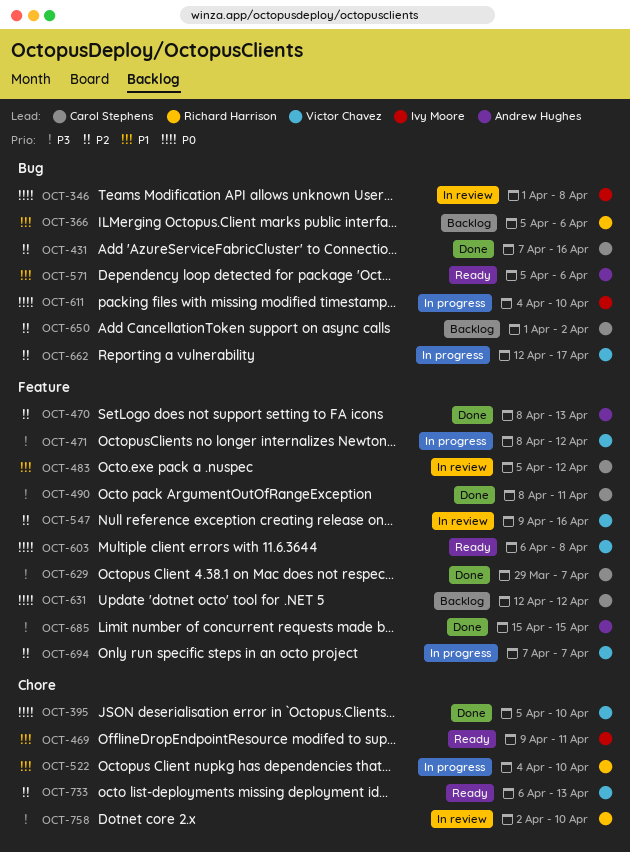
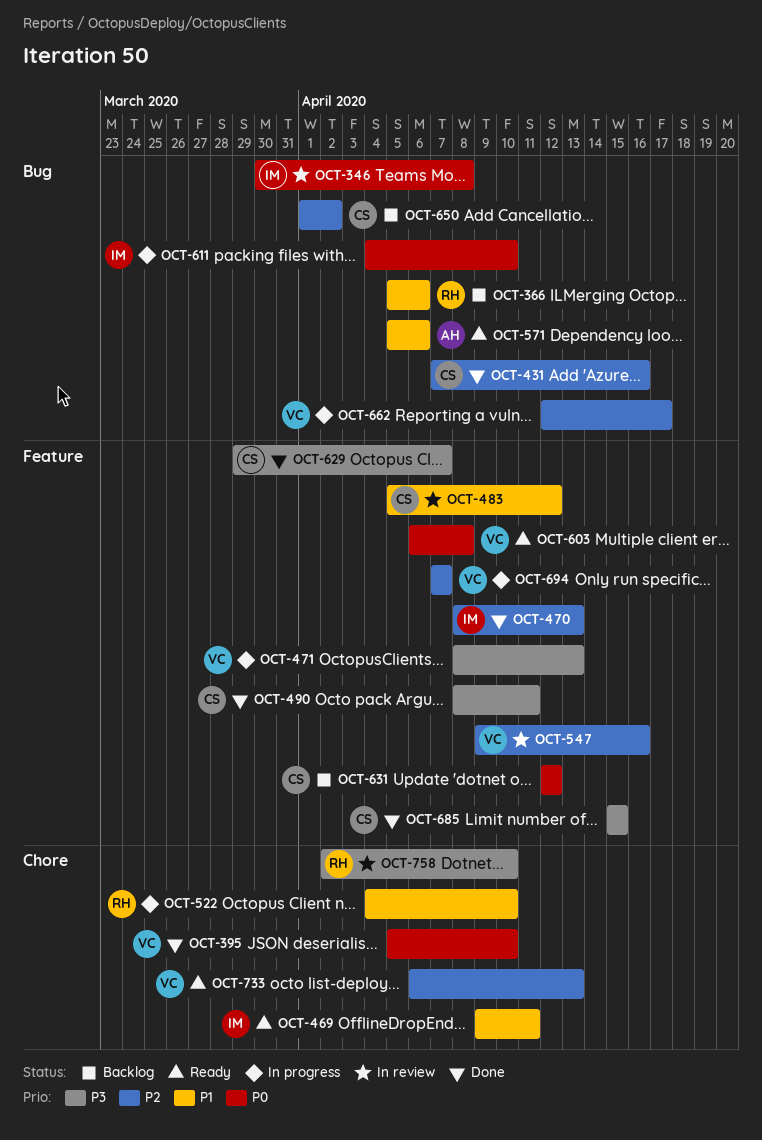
OCT-346, start: Apr 1 -> Mar 30
OCT-470, owner: Andrew Hughes -> Ivy Moore
OCT-471, due: Apr 12 -> Apr 13
OCT-685, owner: Andrew Hughes -> Carol Stephens

